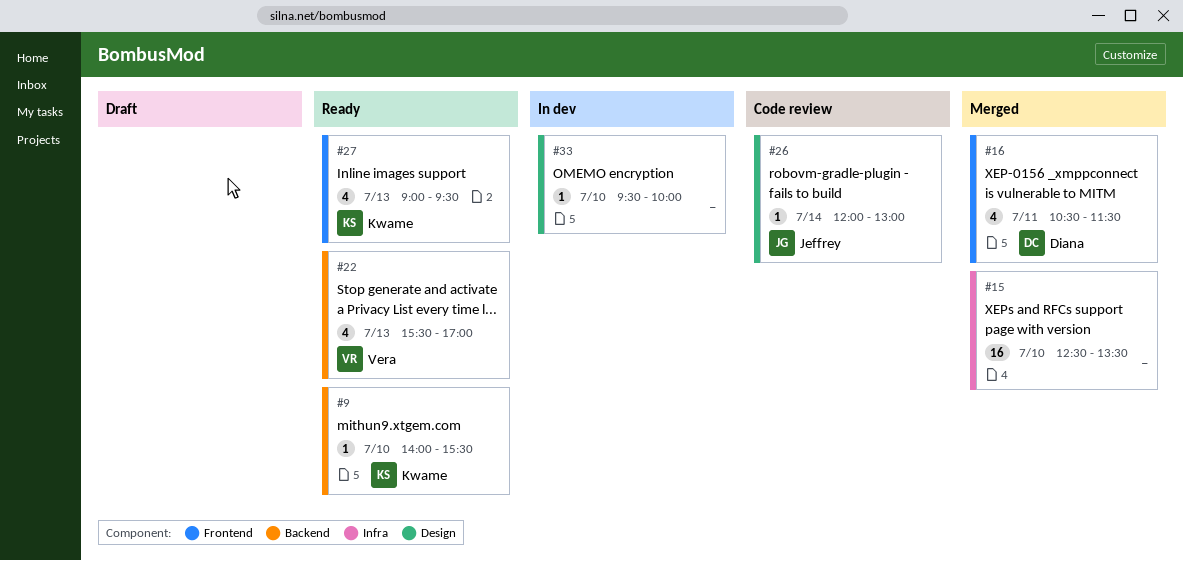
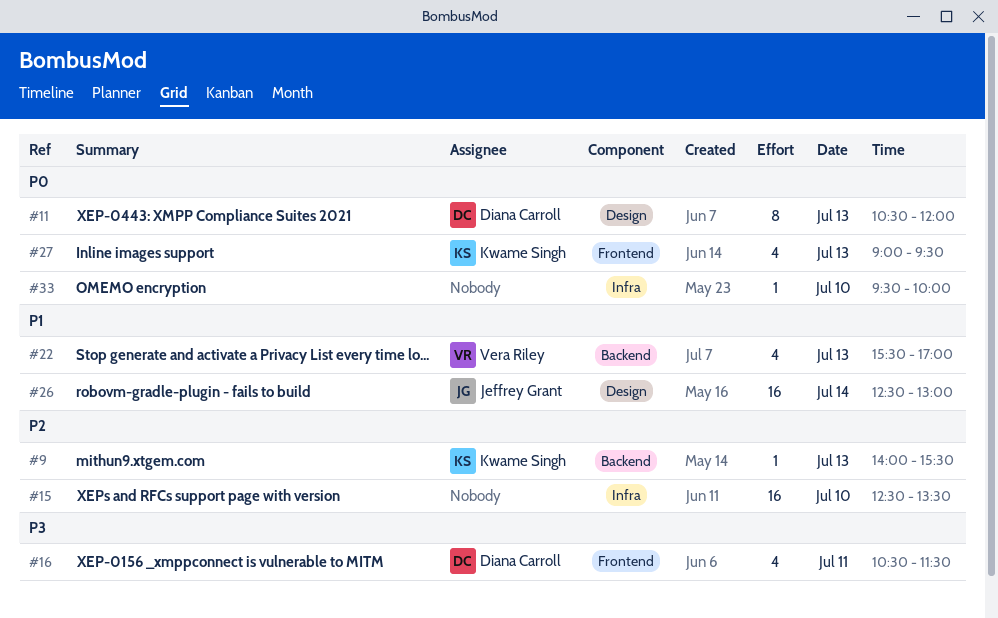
#9, day: Jul 10 -> Jul 13
#11: none -> present
#26, estimate: 1 -> 16
#26, begins: 12:00 -> 12:30
#33, label: Design -> Infra

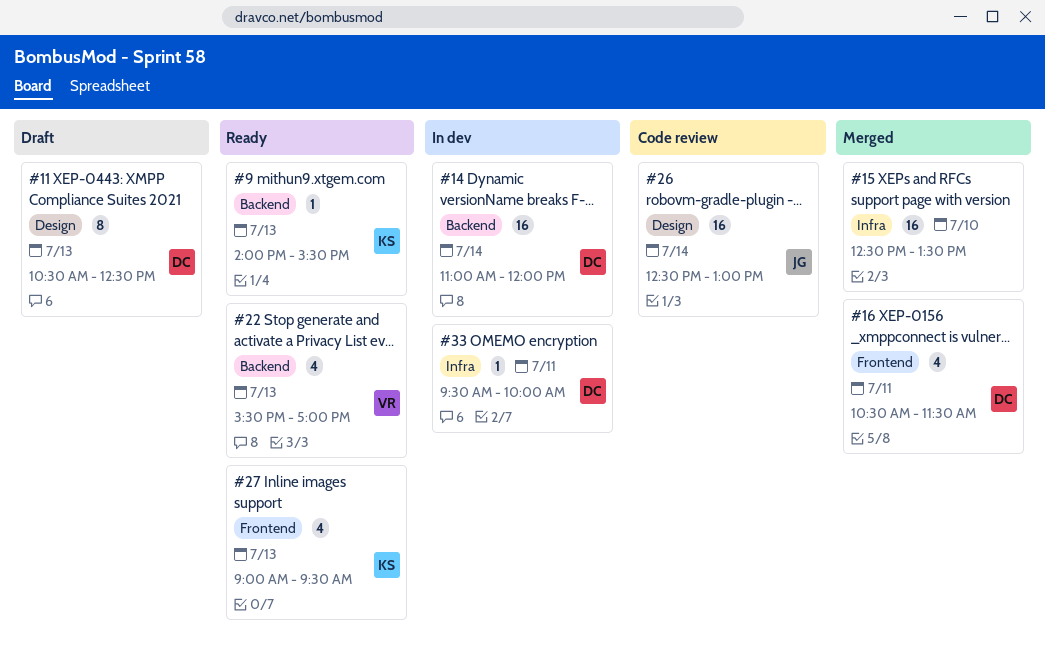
#11, ends: 12:00 -> 12:30
#14: none -> present
#33, owner: none -> Diana Carroll
#33, day: Jul 10 -> Jul 11

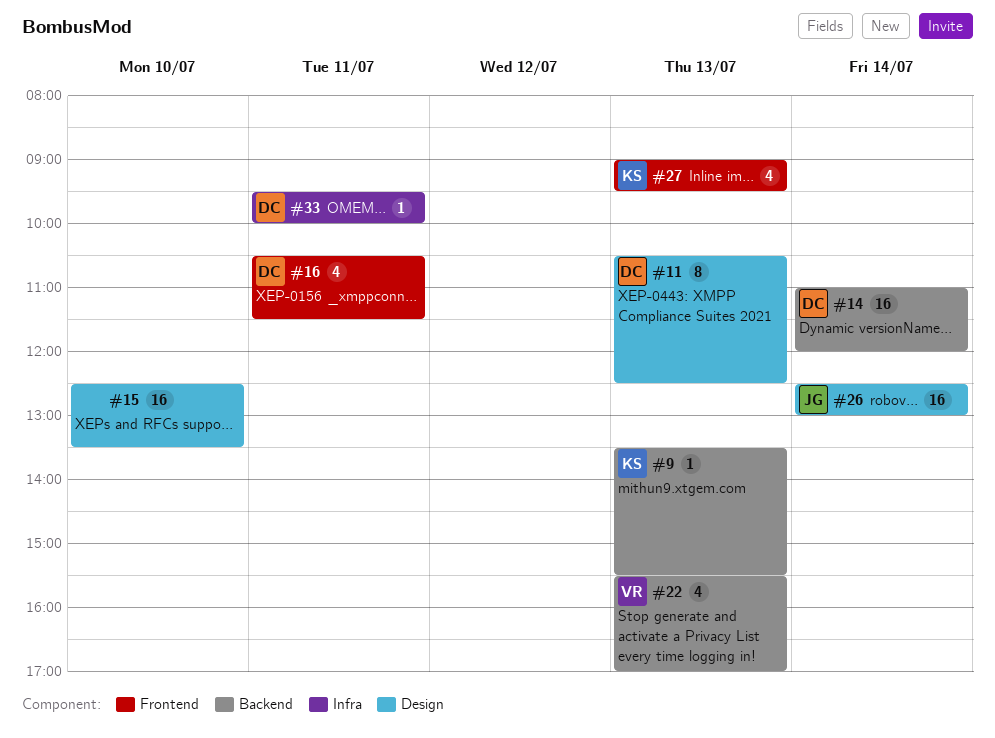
#9, begins: 14:00 -> 13:30
#15, label: Infra -> Design

